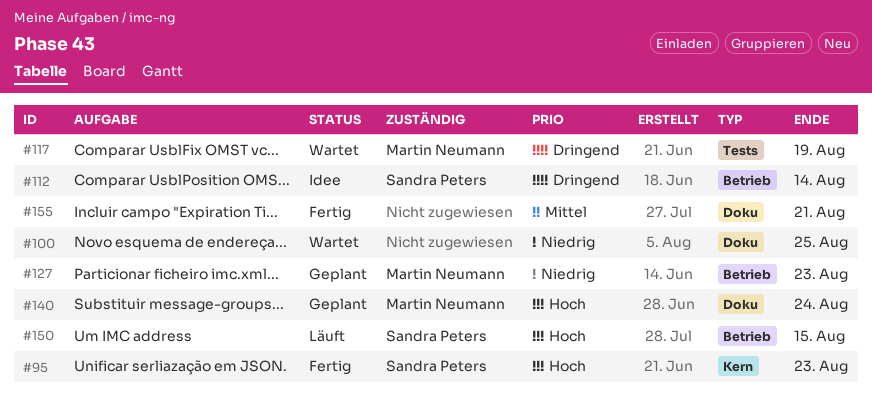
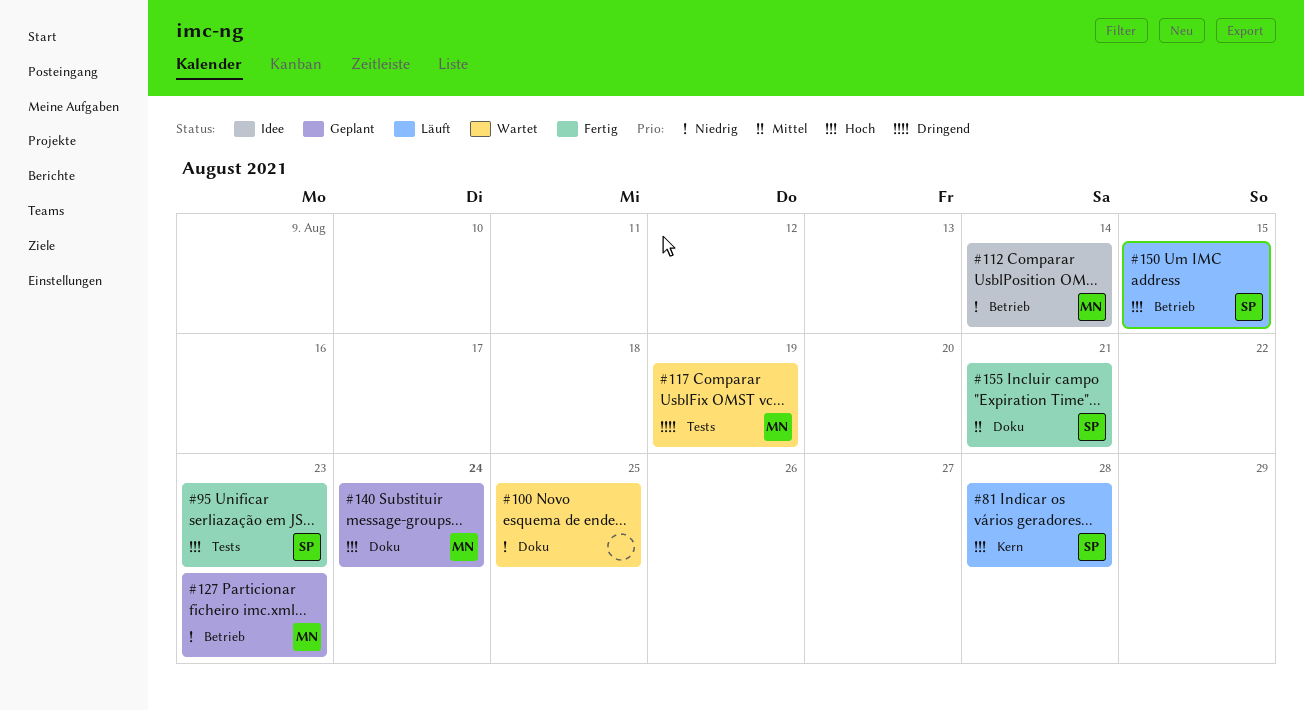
#81: none -> present
#95, label: Kern -> Tests
#112, owner: Sandra Peters -> Martin Neumann
#112, priority: Dringend -> Niedrig
#155, owner: none -> Sandra Peters

